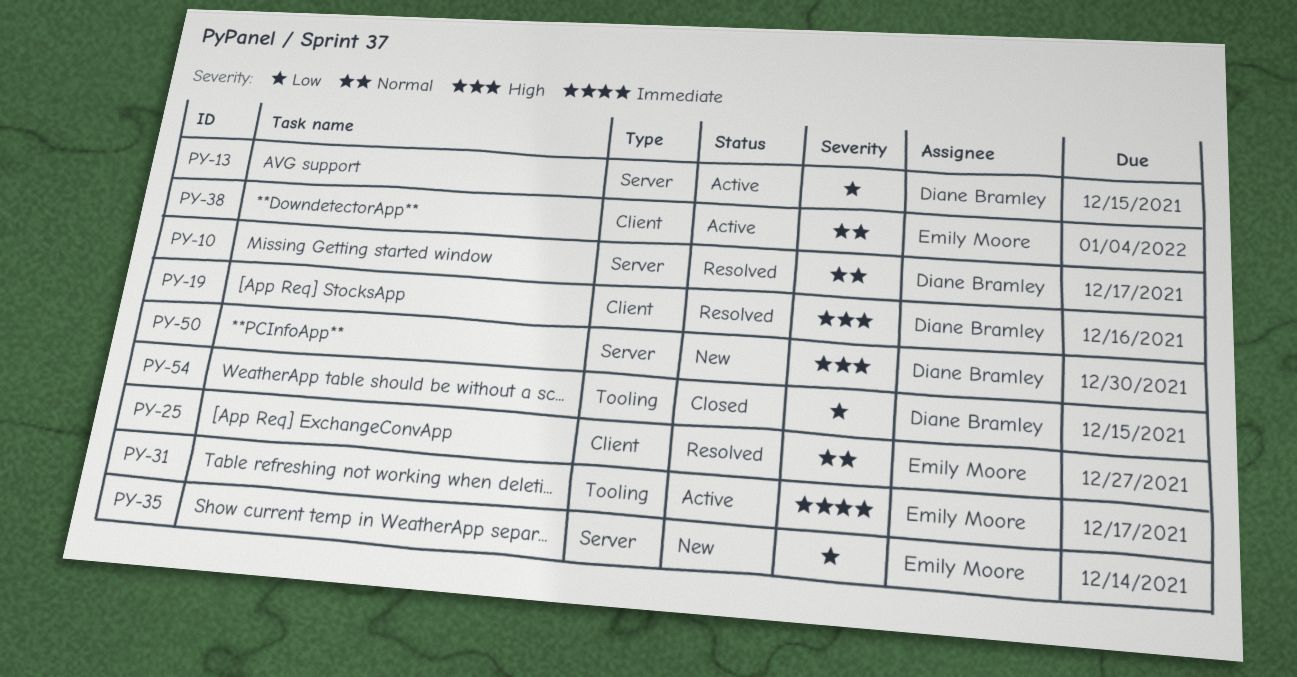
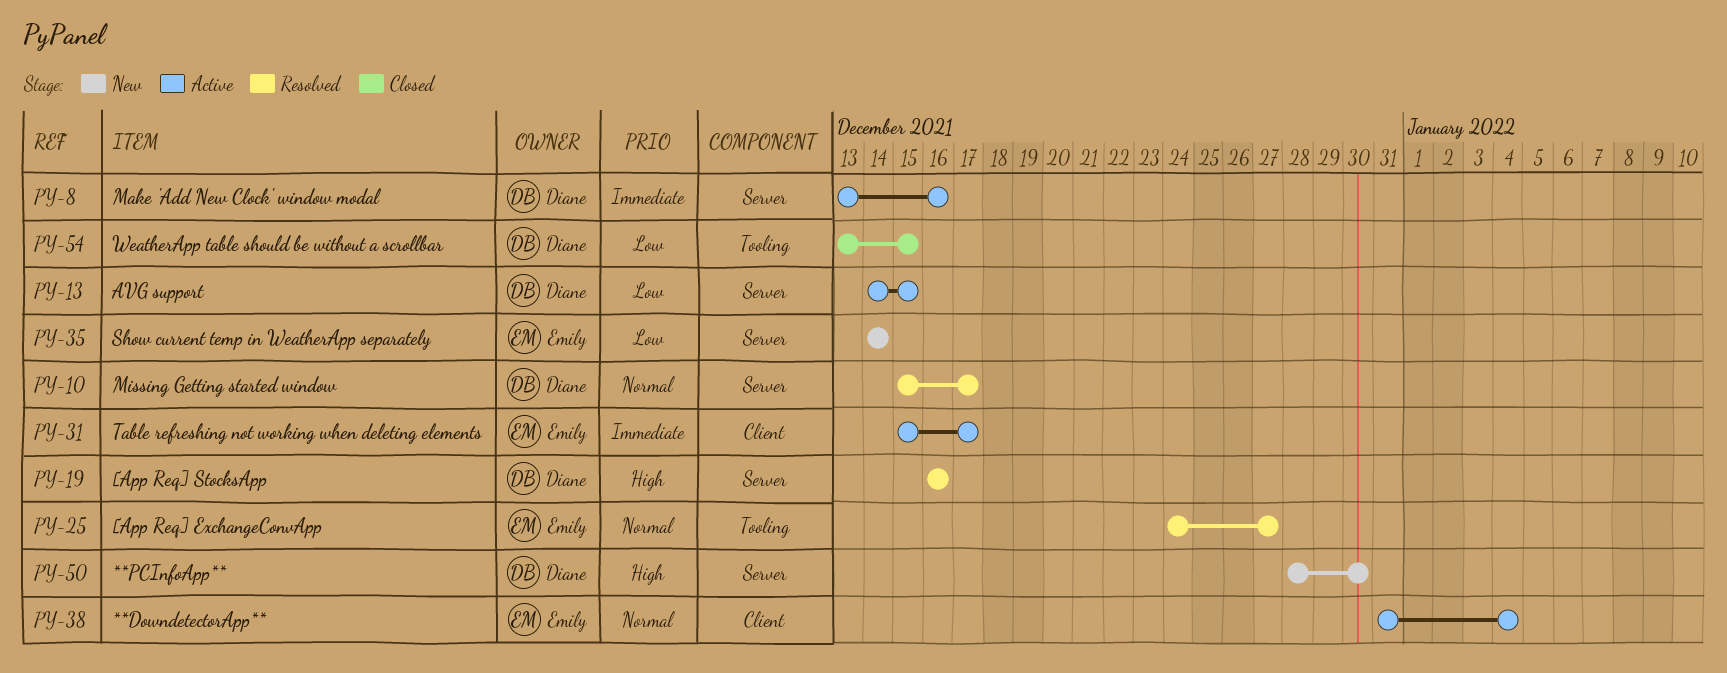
PY-8: none -> present
PY-19, label: Client -> Server
PY-25, label: Client -> Tooling
PY-31, label: Tooling -> Client

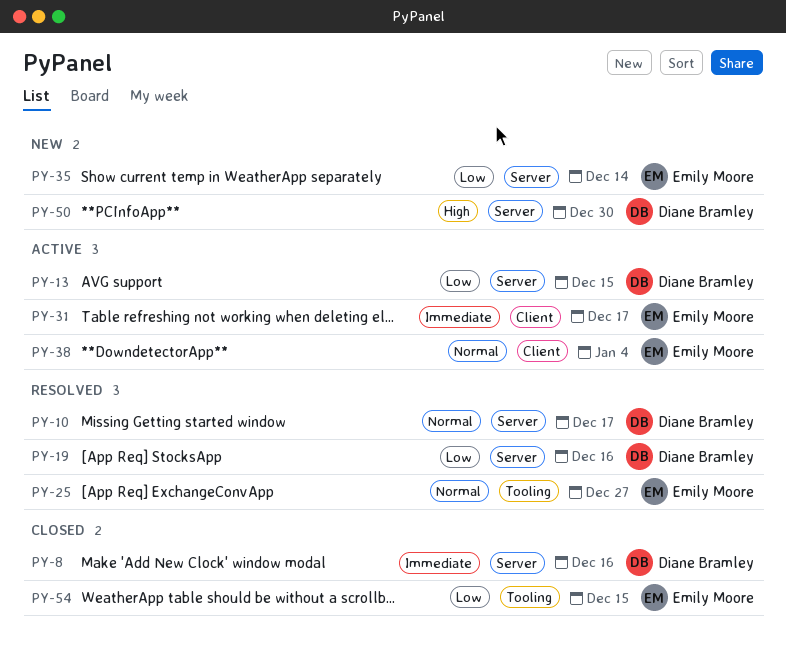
PY-8, status: Active -> Closed
PY-19, priority: High -> Low
PY-54, owner: Diane Bramley -> Emily Moore

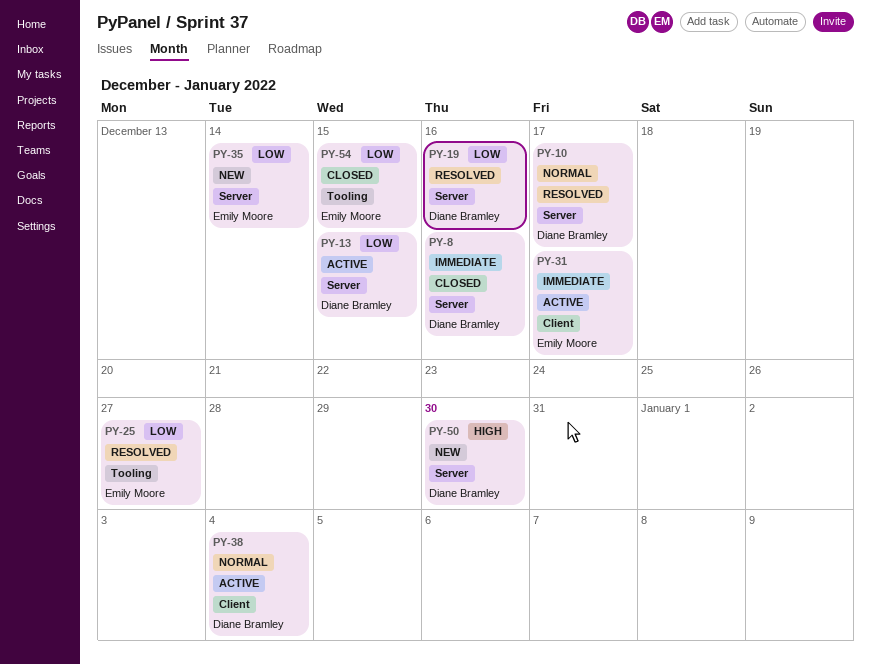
PY-25, priority: Normal -> Low
PY-38, owner: Emily Moore -> Diane Bramley

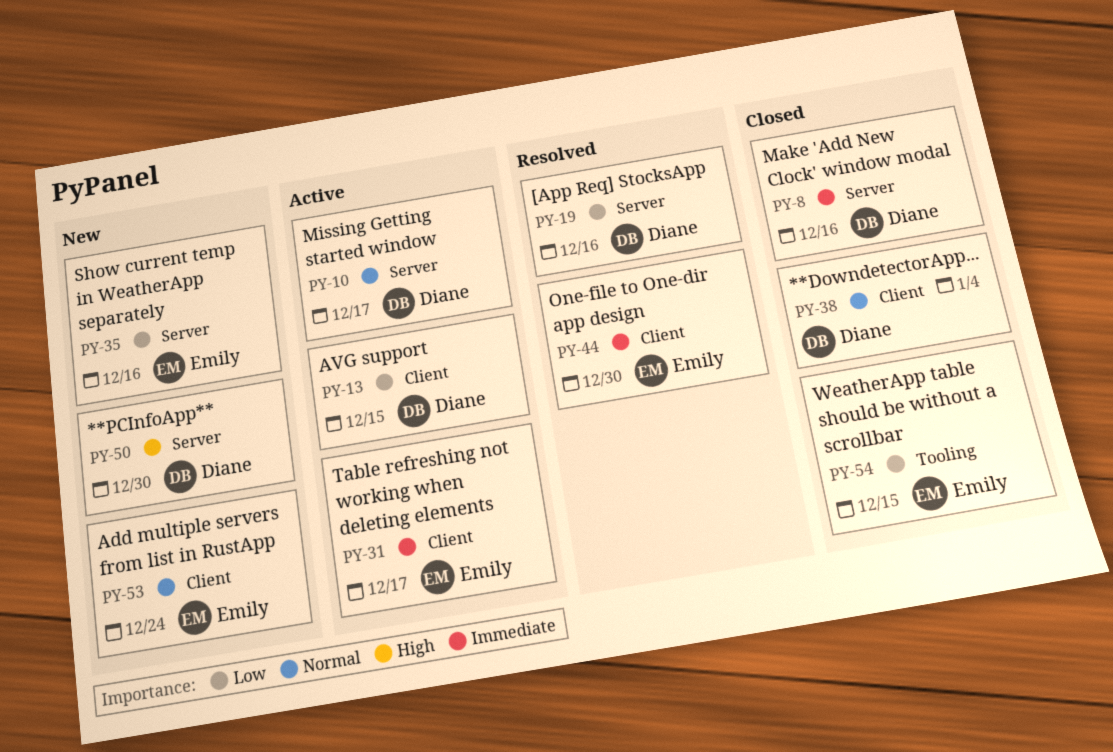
PY-10, status: Resolved -> Active
PY-13, label: Server -> Client
PY-25: present -> none
PY-35, due: Dec 14 -> Dec 16
PY-38, status: Active -> Closed
PY-44: none -> present
PY-53: none -> present

